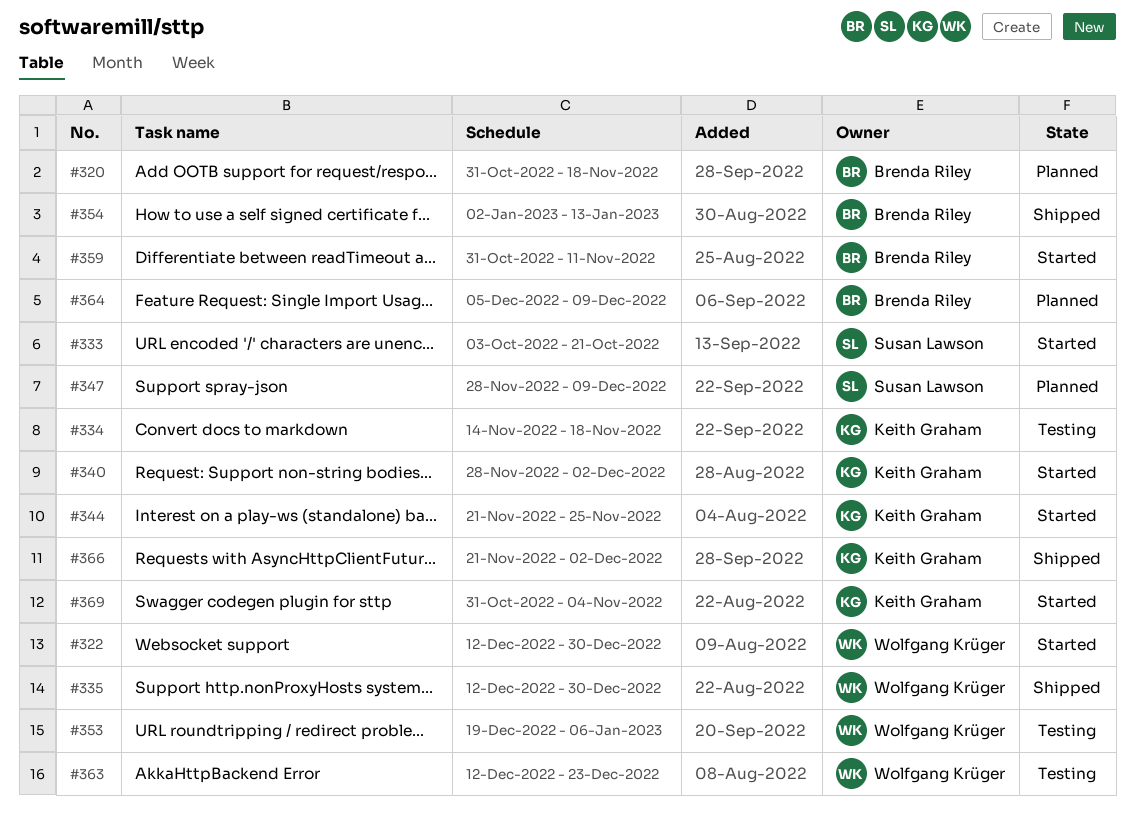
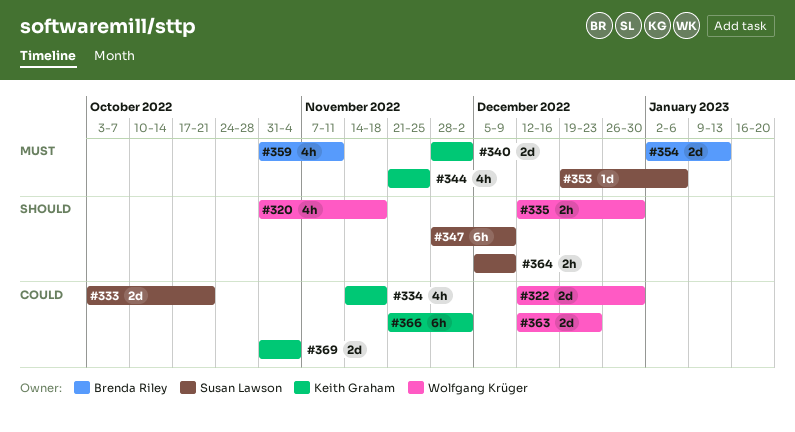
#320, owner: Brenda Riley -> Wolfgang Krüger
#353, owner: Wolfgang Krüger -> Susan Lawson
#364, owner: Brenda Riley -> Susan Lawson

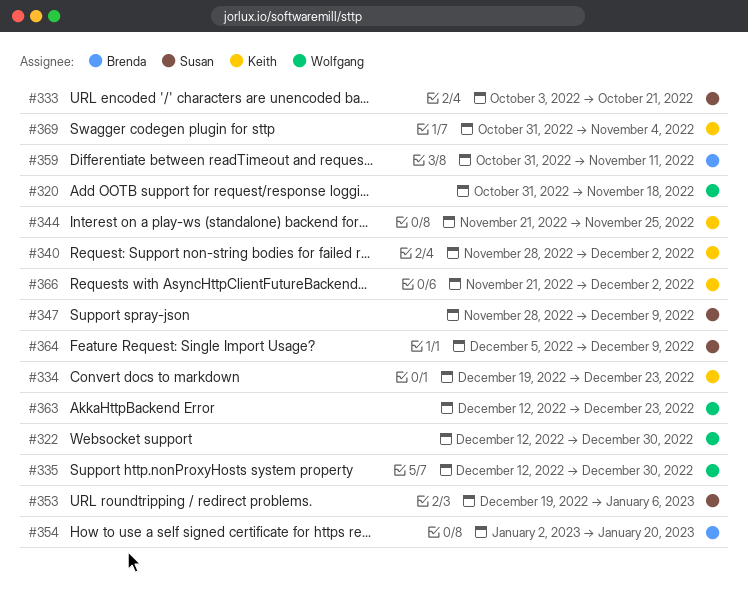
#334, start: Nov 14 -> Dec 19
#334, due: Nov 18 -> Dec 23
#354, due: Jan 13 -> Jan 20

